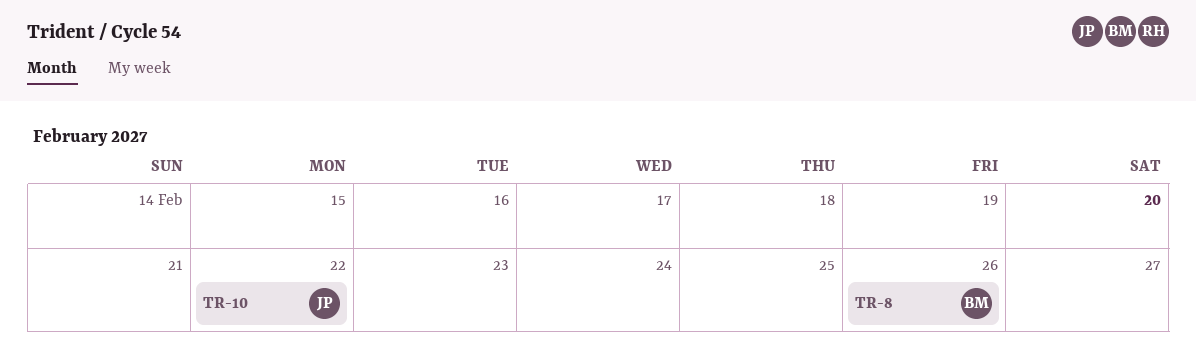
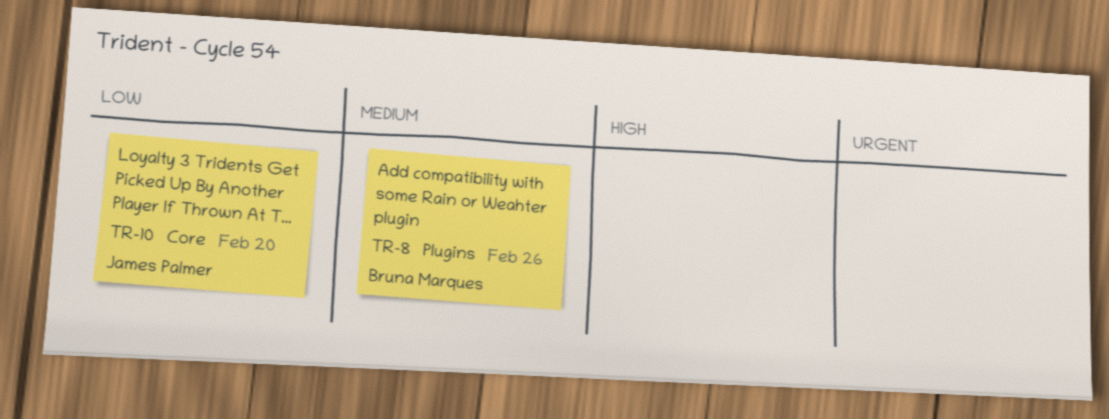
TR-10, due: Feb 22 -> Feb 20

